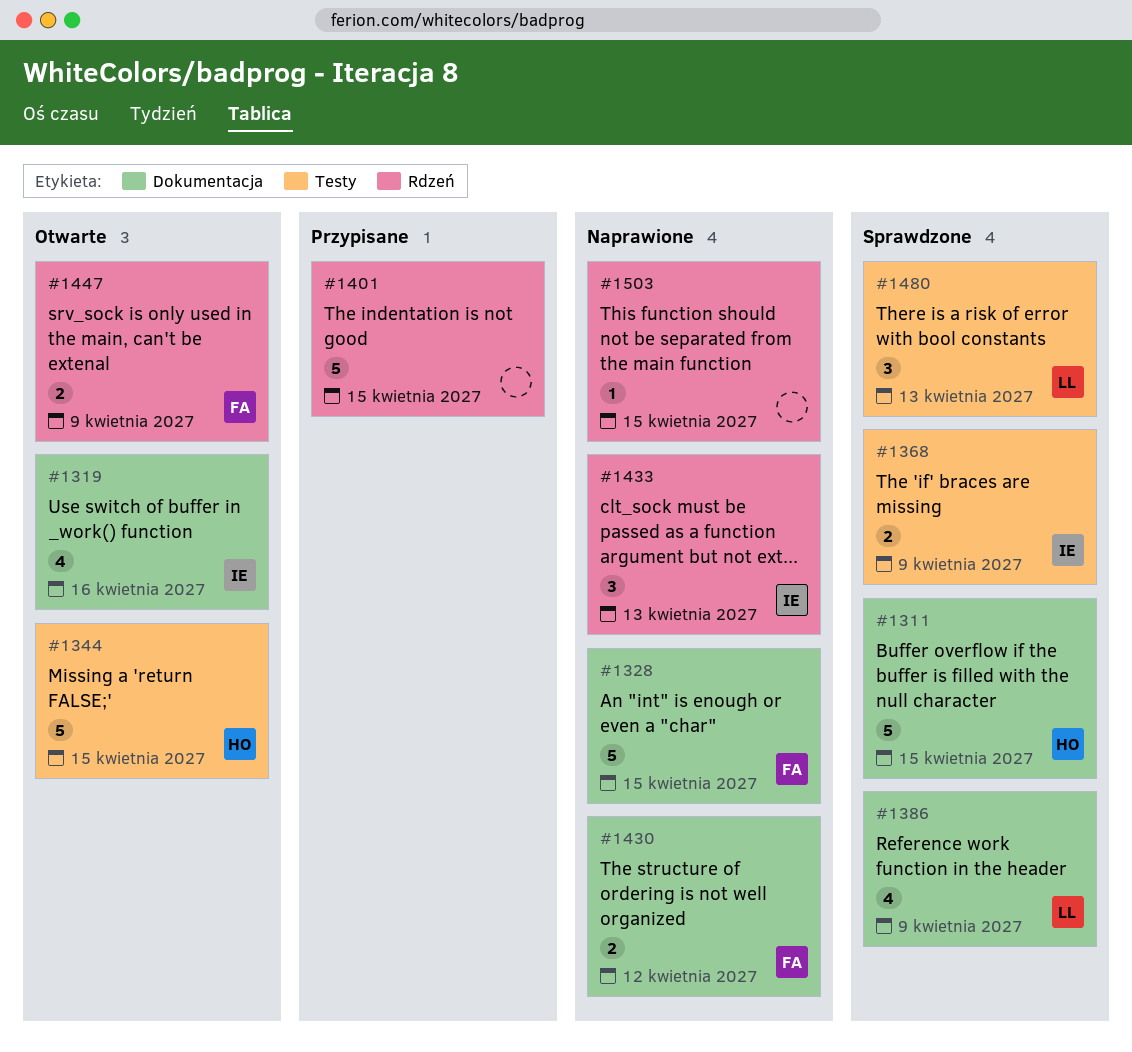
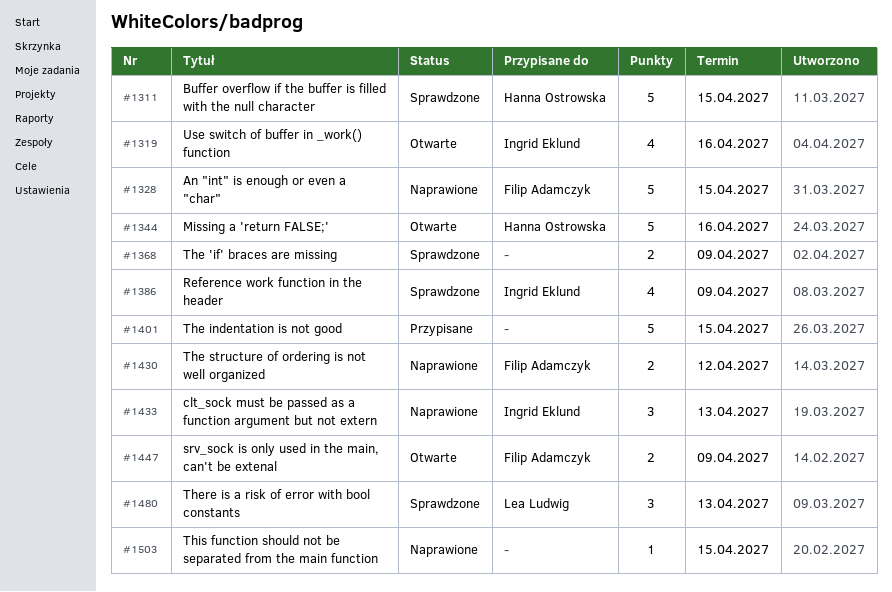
#1344, due: Apr 15 -> Apr 16
#1368, owner: Ingrid Eklund -> none
#1386, owner: Lea Ludwig -> Ingrid Eklund

